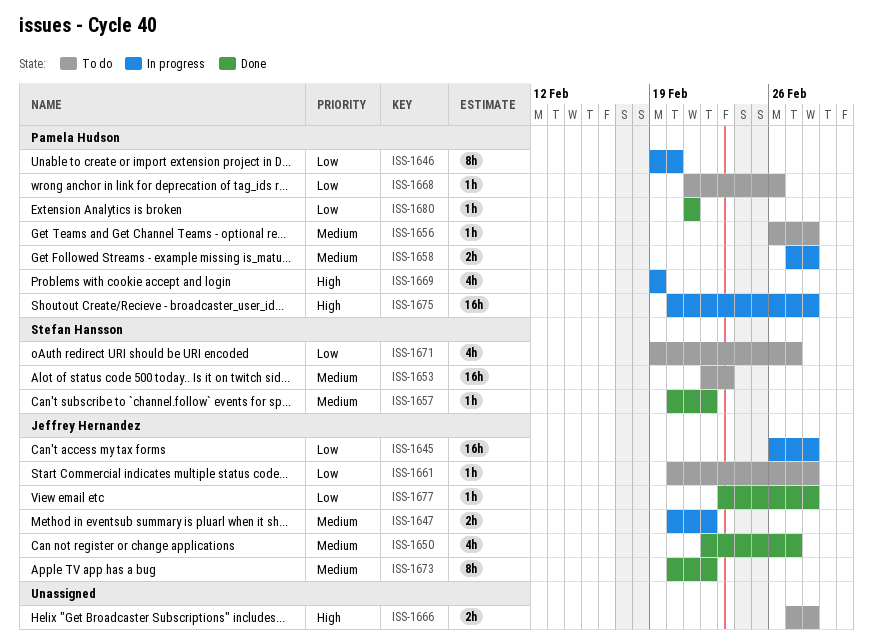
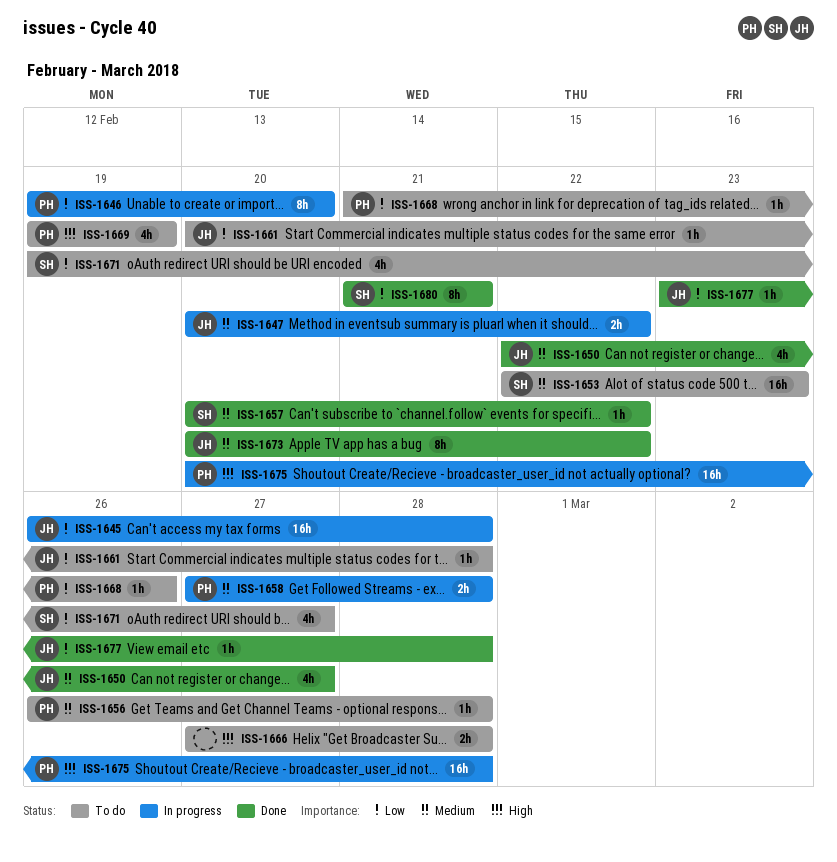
ISS-1669, status: In progress -> To do
ISS-1680, owner: Pamela Hudson -> Stefan Hansson
ISS-1680, estimate: 1h -> 8h

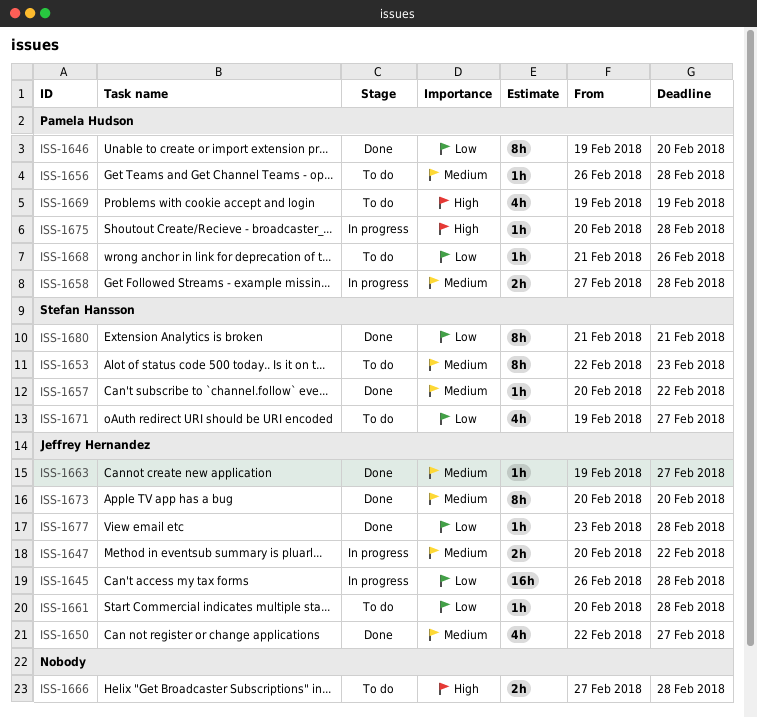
ISS-1646, status: In progress -> Done
ISS-1653, estimate: 16h -> 8h
ISS-1663: none -> present
ISS-1673, due: Feb 22 -> Feb 20
ISS-1675, estimate: 16h -> 1h

